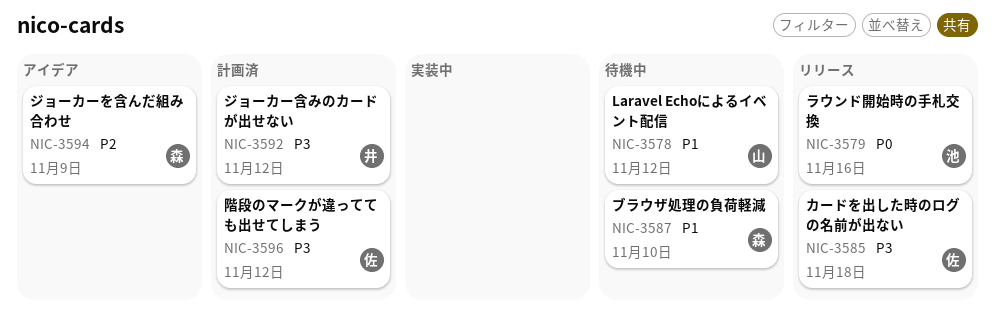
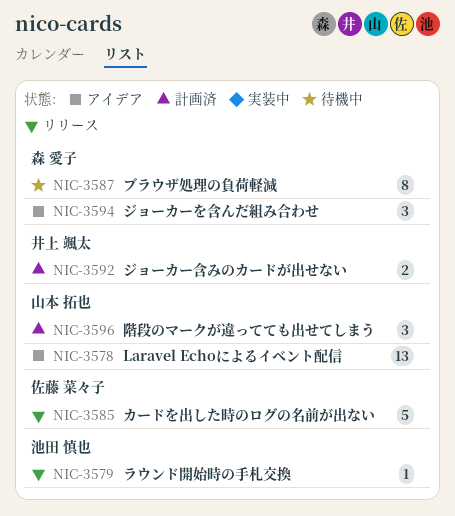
NIC-3578, status: 待機中 -> アイデア
NIC-3596, owner: 佐藤 菜々子 -> 山本 拓也

